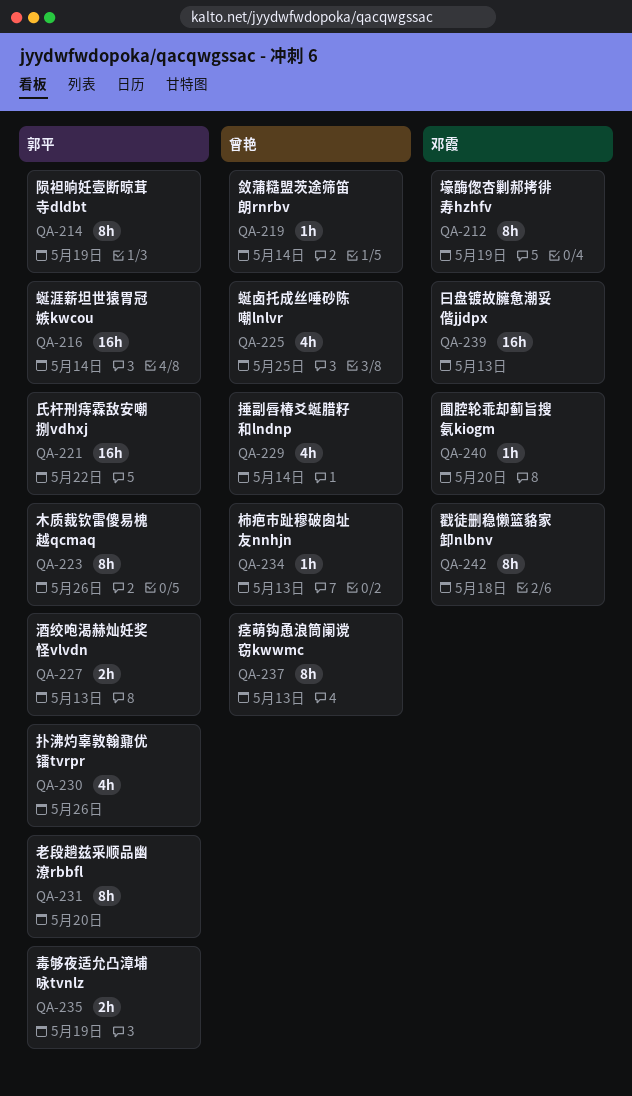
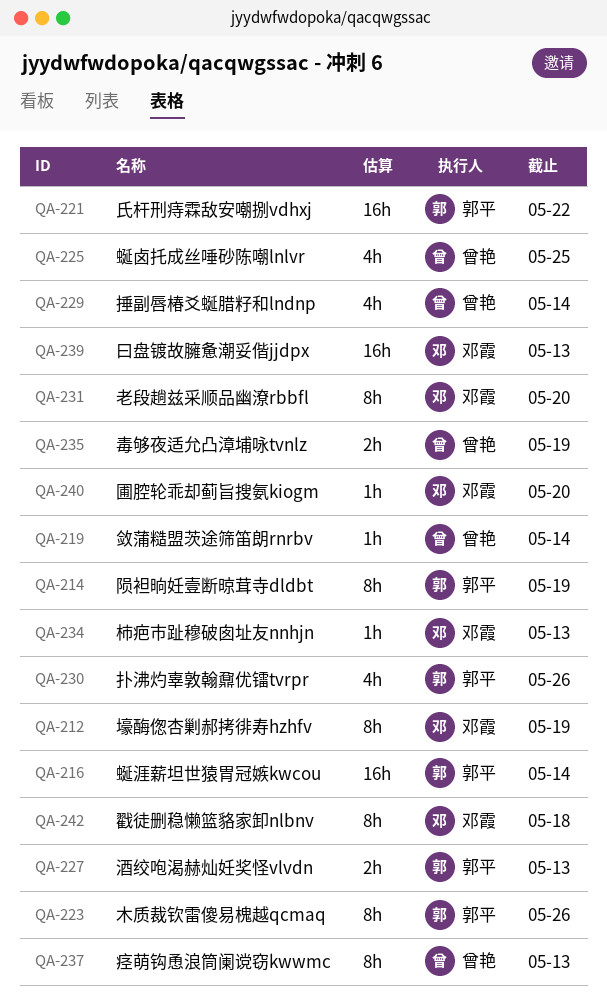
QA-231, owner: 郭平 -> 邓霞
QA-234, owner: 曾艳 -> 邓霞
QA-235, owner: 郭平 -> 曾艳

